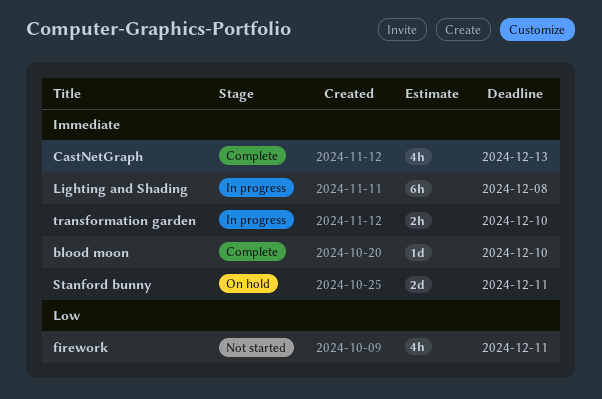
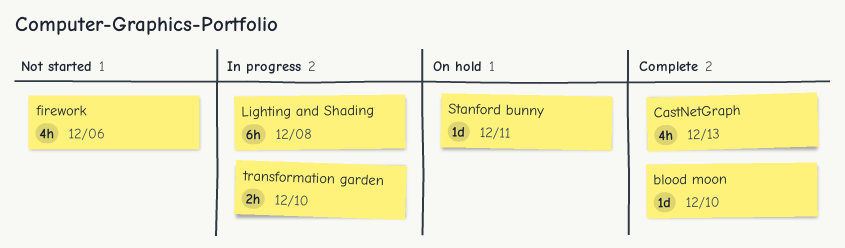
firework, due: Dec 11 -> Dec 6
Stanford bunny, estimate: 2d -> 1d

